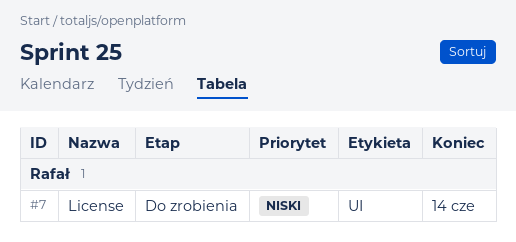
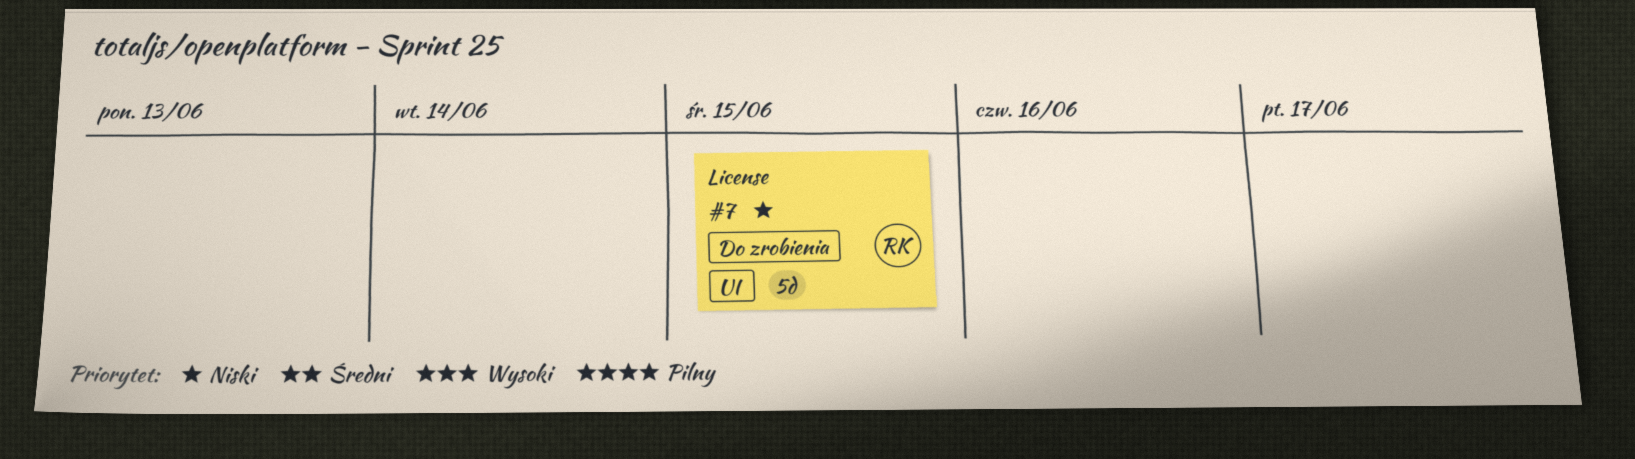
#7, due: Jun 14 -> Jun 15

